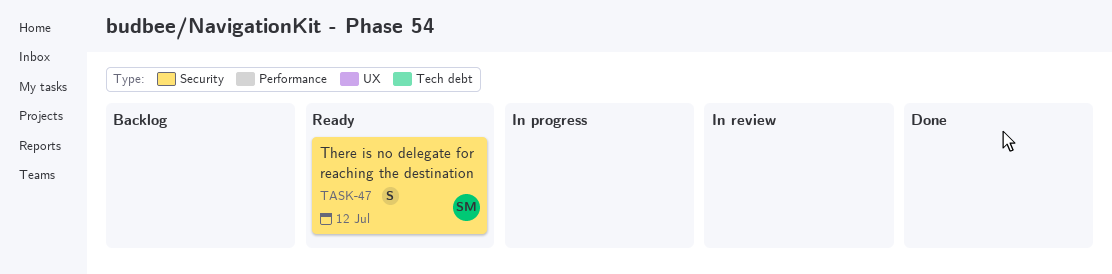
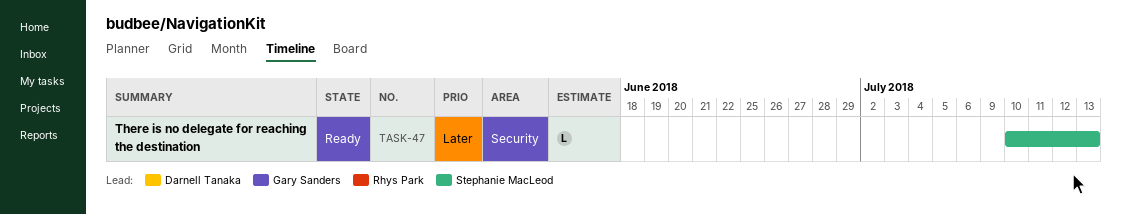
TASK-47, estimate: S -> L
TASK-47, due: Jul 12 -> Jul 13

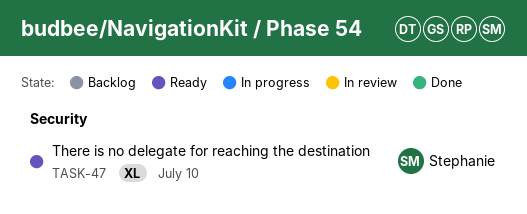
TASK-47, estimate: L -> XL
TASK-47, due: Jul 13 -> Jul 10

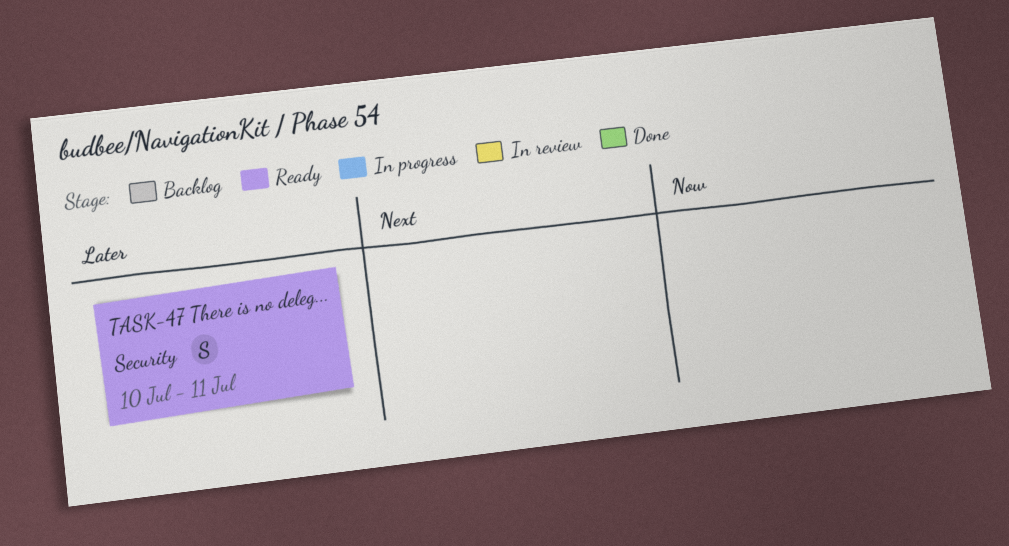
TASK-47, estimate: XL -> S
TASK-47, due: Jul 10 -> Jul 11

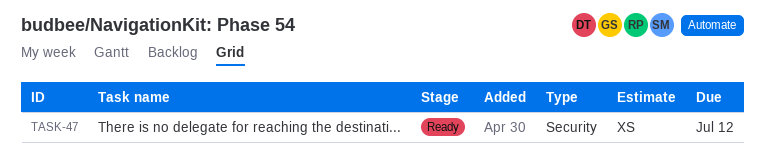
TASK-47, estimate: S -> XS
TASK-47, due: Jul 11 -> Jul 12

